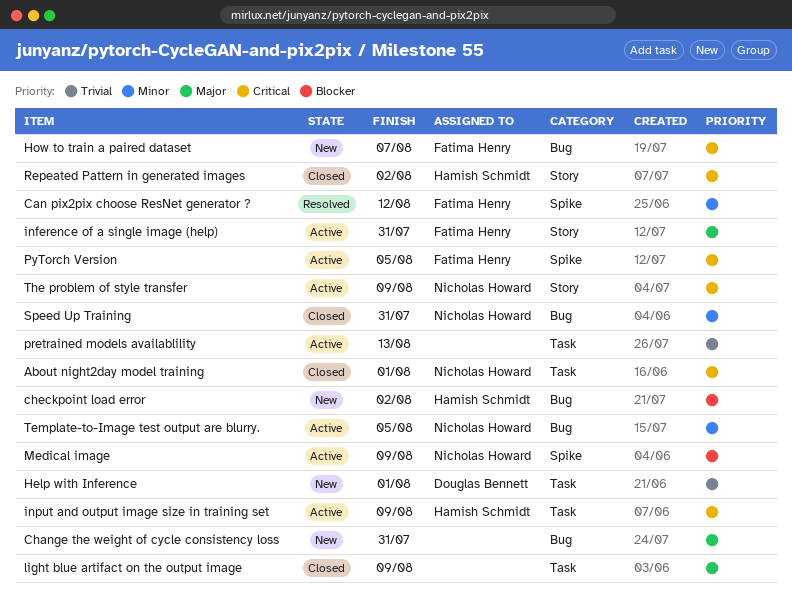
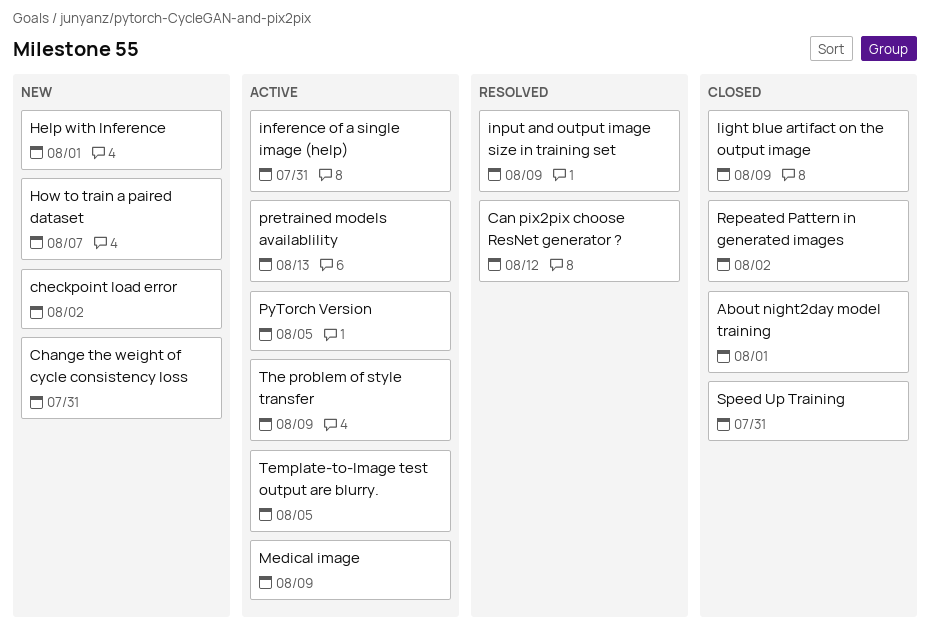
input and output image size in training set, status: Active -> Resolved

